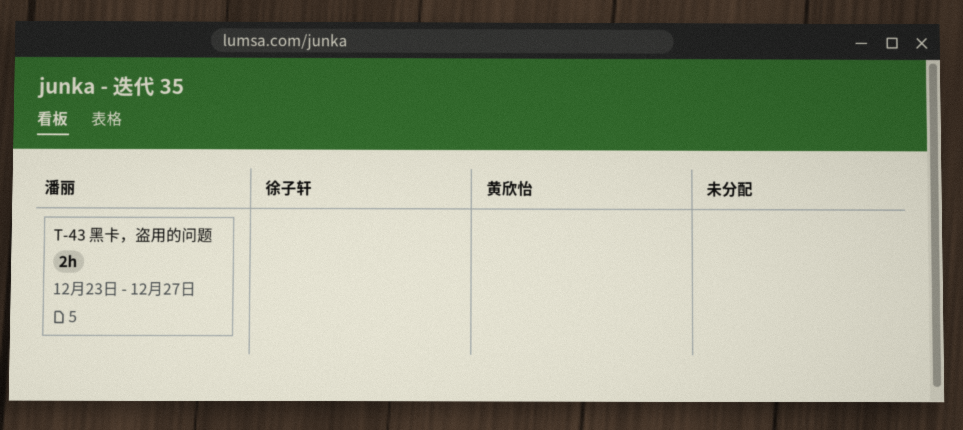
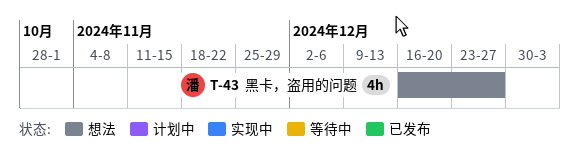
T-43, estimate: 2h -> 4h
T-43, start: Dec 23 -> Dec 16

